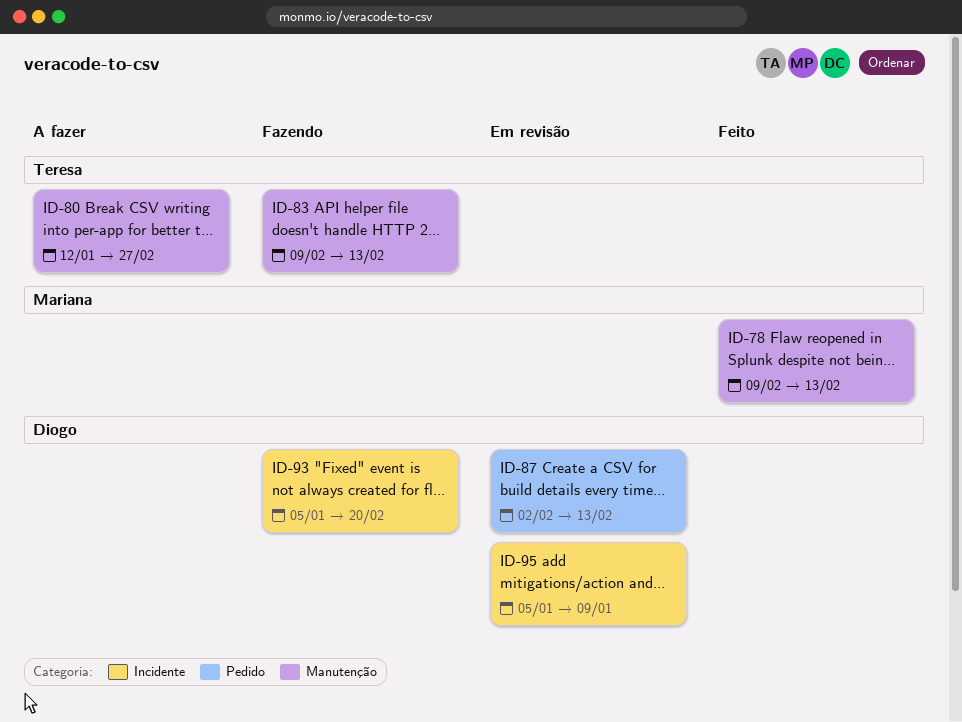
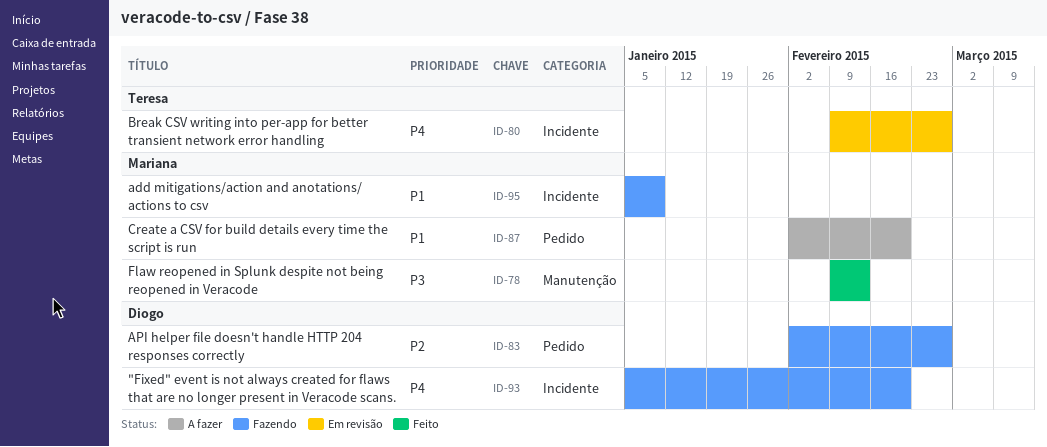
ID-80, status: A fazer -> Em revisão
ID-80, label: Manutenção -> Incidente
ID-80, start: Jan 12 -> Feb 9
ID-83, owner: Teresa -> Diogo
ID-83, label: Manutenção -> Pedido
ID-83, start: Feb 9 -> Feb 2
ID-83, due: Feb 13 -> Feb 27
ID-87, status: Em revisão -> A fazer
ID-87, owner: Diogo -> Mariana
ID-87, due: Feb 13 -> Feb 20
ID-95, status: Em revisão -> Fazendo
ID-95, owner: Diogo -> Mariana

